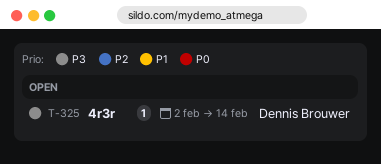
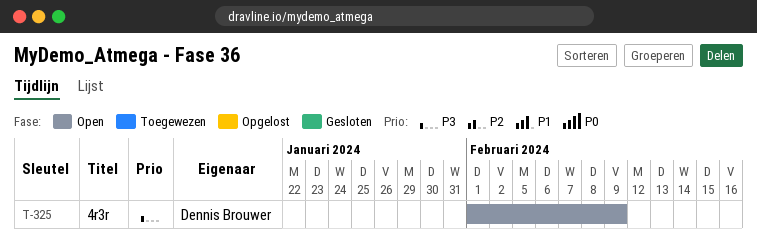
T-325, start: Feb 2 -> Feb 1
T-325, due: Feb 14 -> Feb 9

